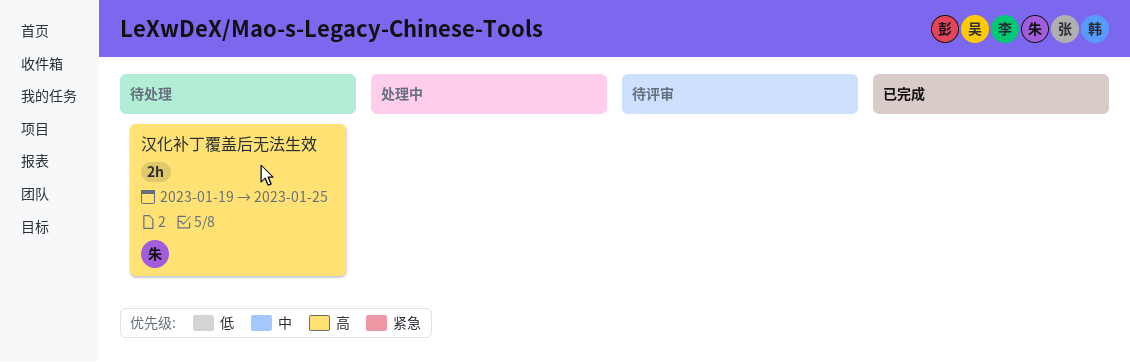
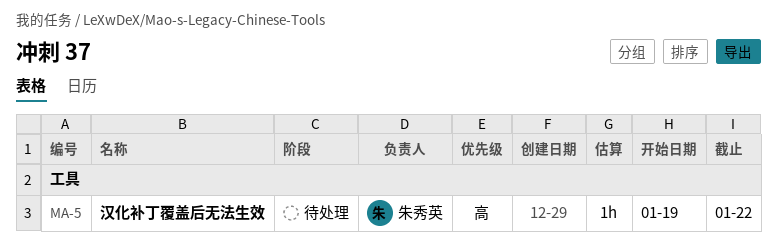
汉化补丁覆盖后无法生效, estimate: 2h -> 1h
汉化补丁覆盖后无法生效, due: Jan 25 -> Jan 22

